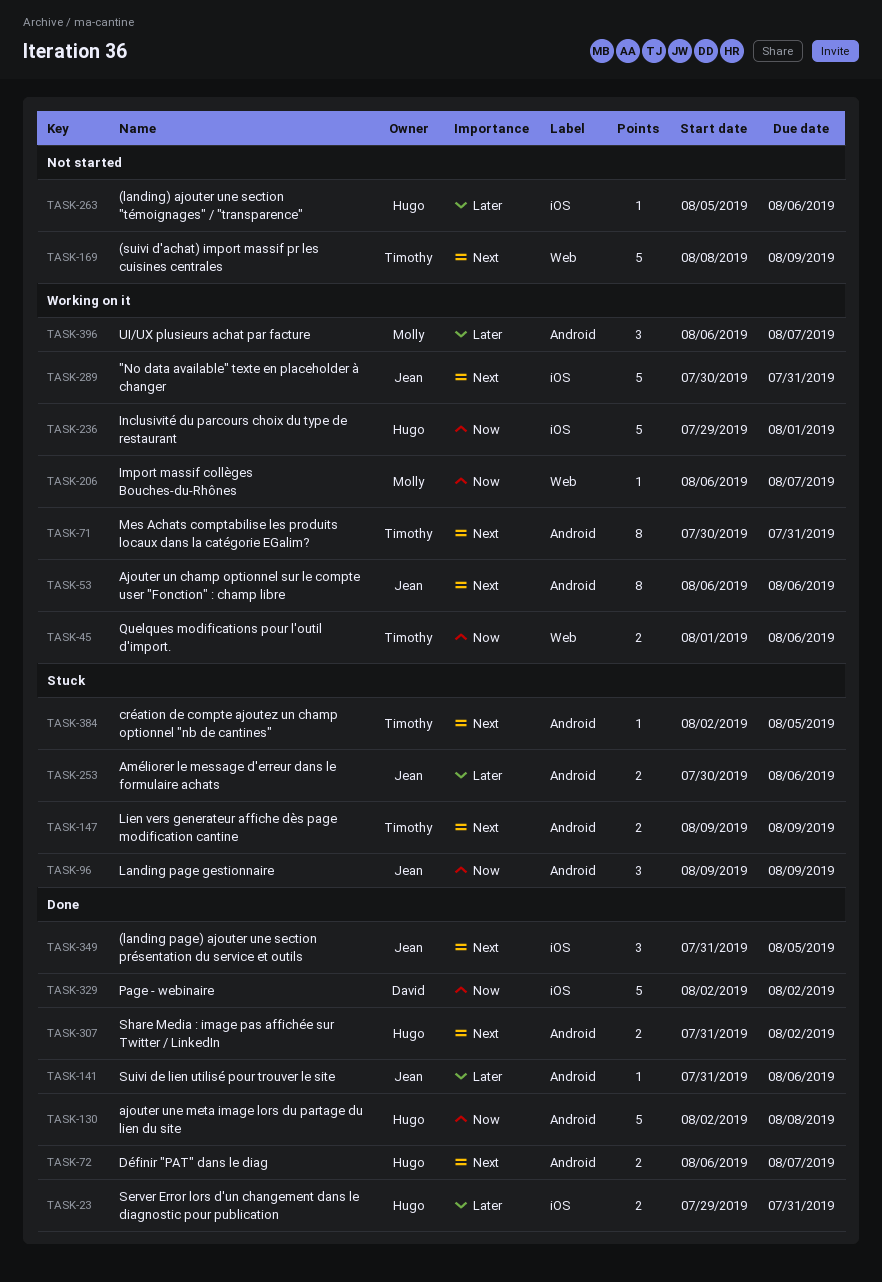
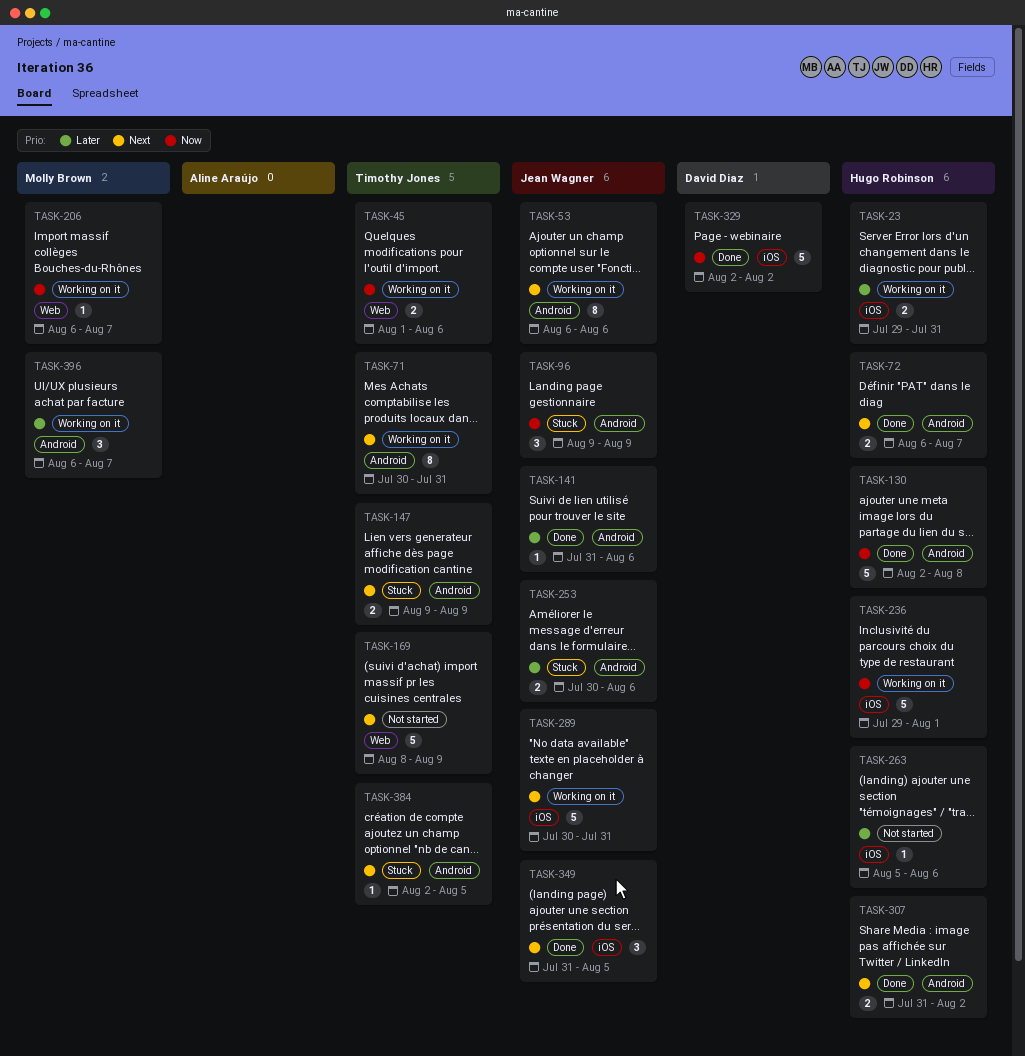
TASK-23, status: Done -> Working on it

